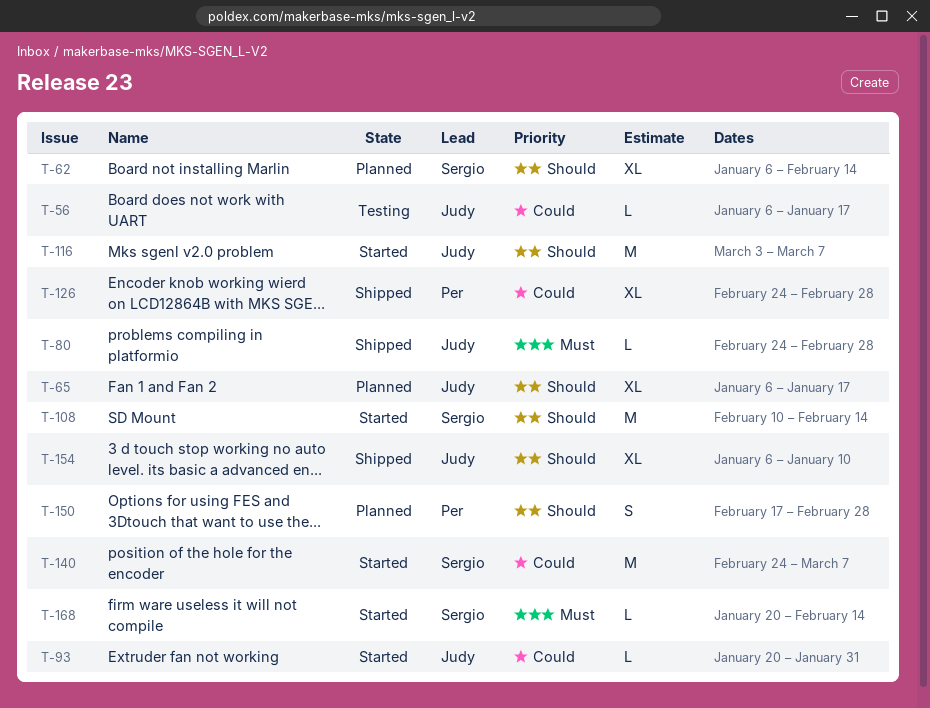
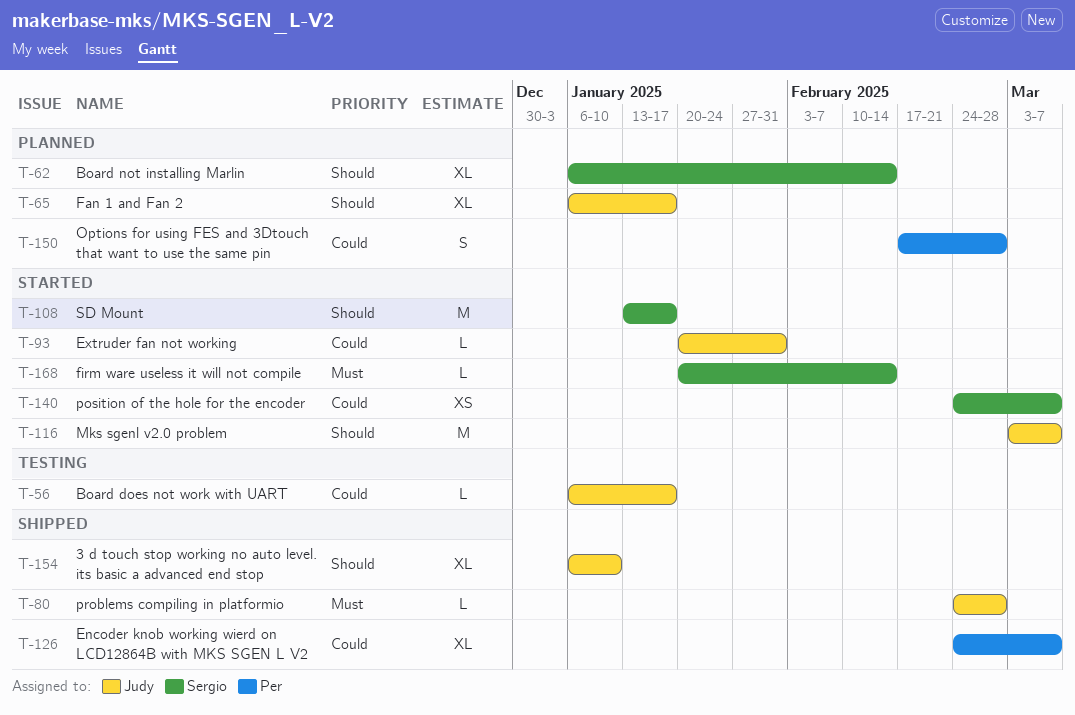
T-108, start: Feb 10 -> Jan 13
T-108, due: Feb 14 -> Jan 17
T-126, due: Feb 28 -> Mar 7
T-140, estimate: M -> XS
T-150, priority: Should -> Could

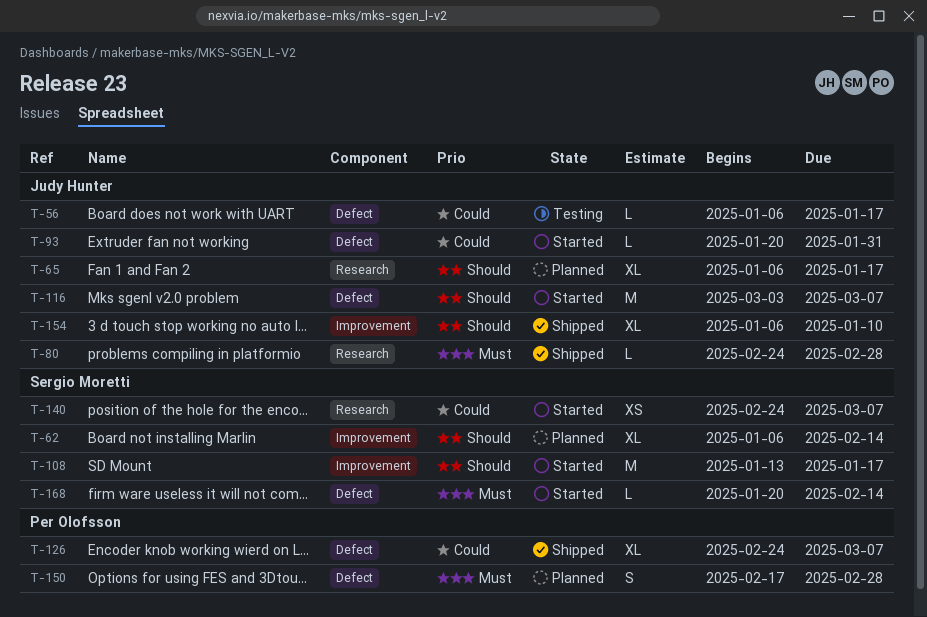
T-150, priority: Could -> Must

